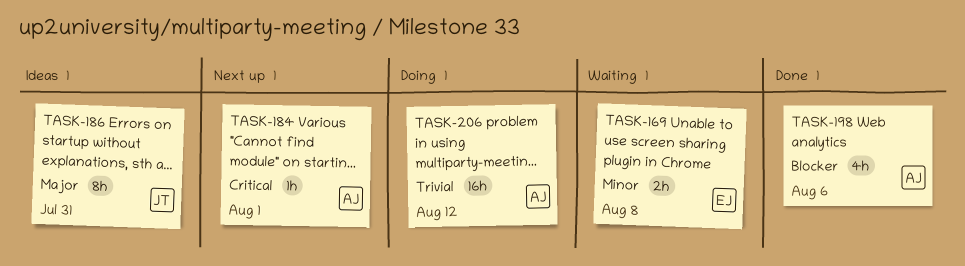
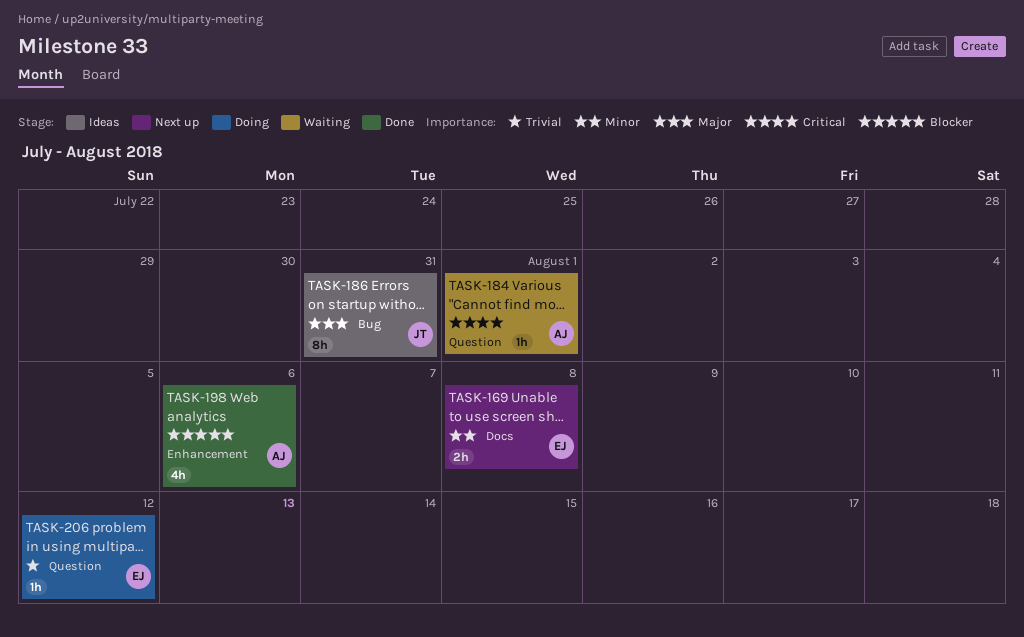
TASK-169, status: Waiting -> Next up
TASK-184, status: Next up -> Waiting
TASK-206, owner: AJ -> EJ
TASK-206, estimate: 16h -> 1h

